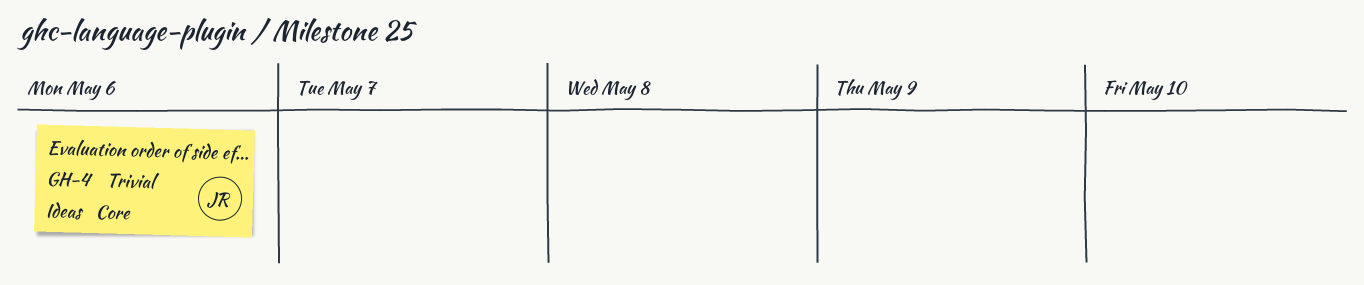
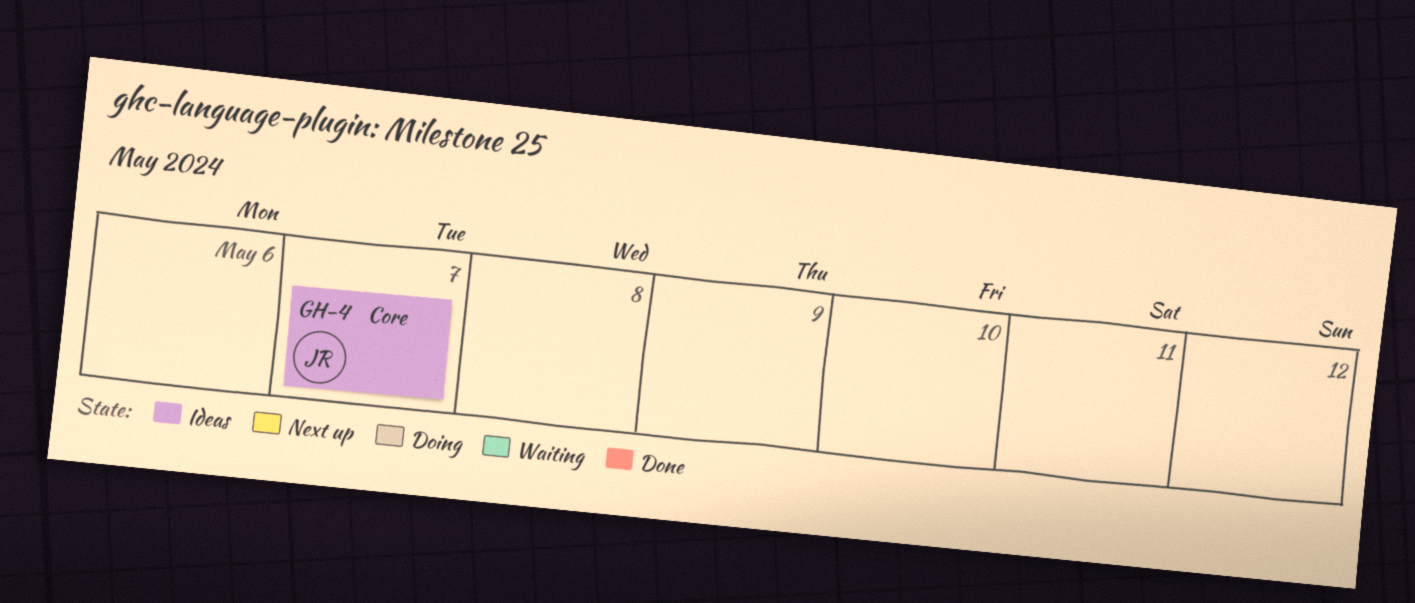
GH-4, due: May 6 -> May 7

